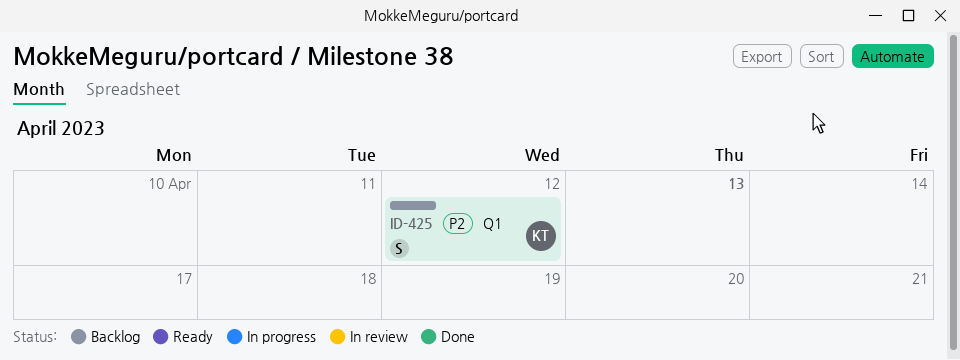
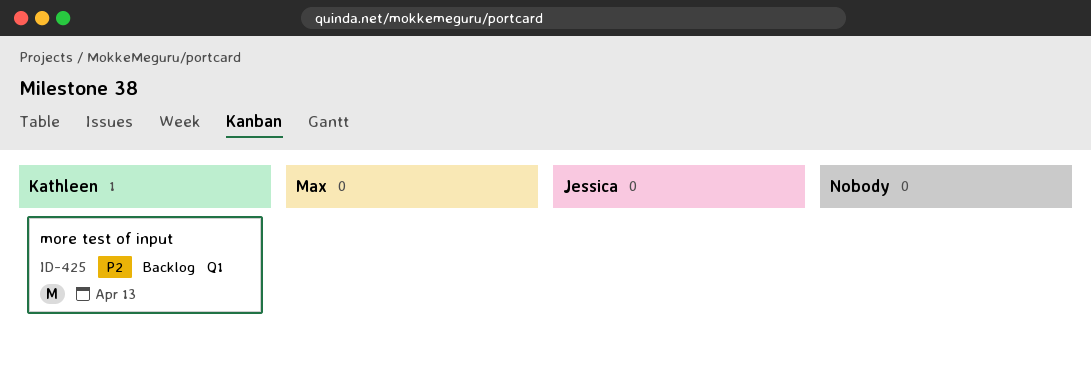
ID-425, estimate: S -> M
ID-425, due: Apr 12 -> Apr 13

